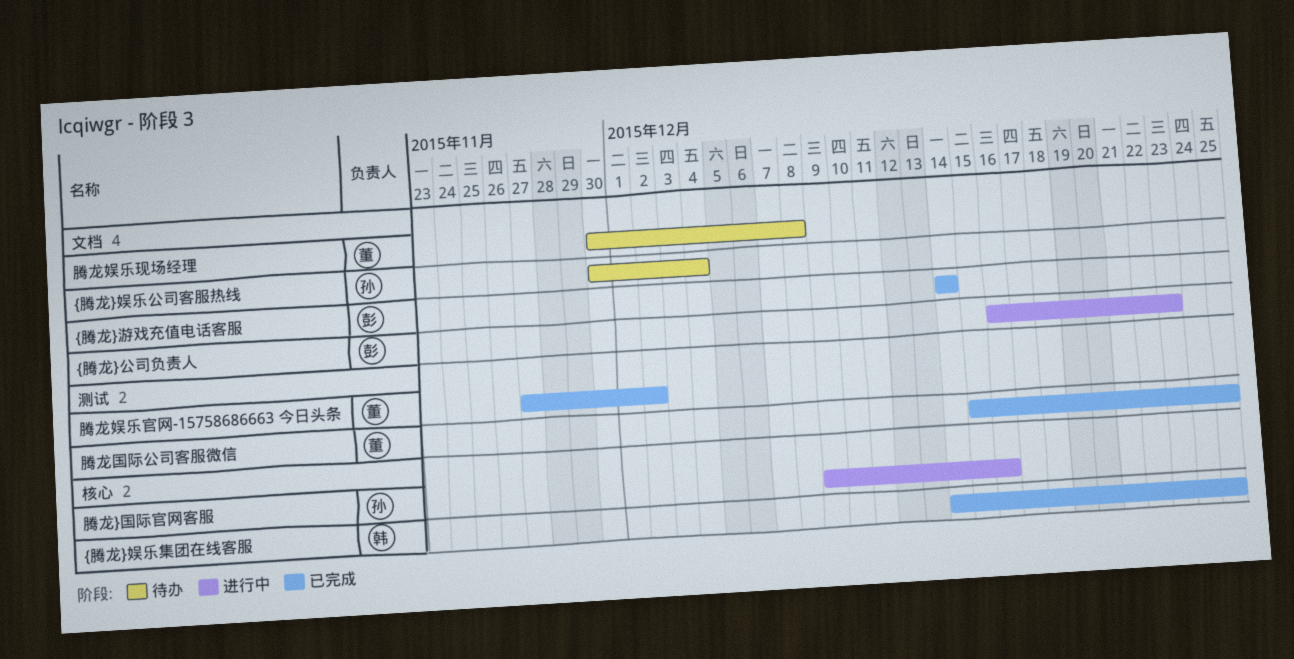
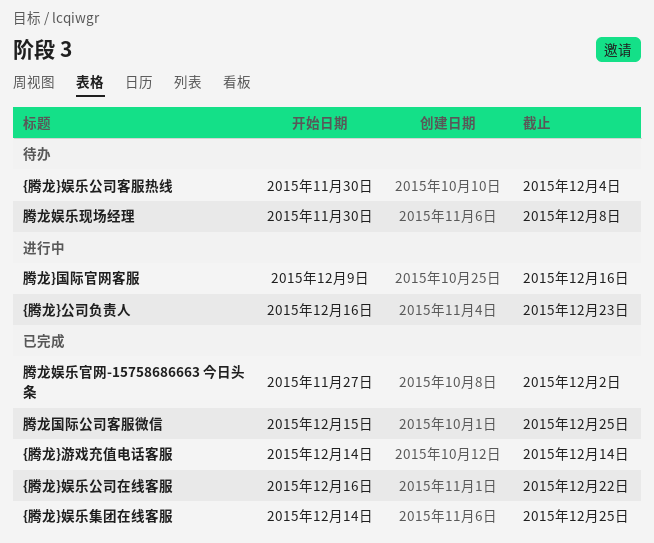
{腾龙}娱乐公司在线客服: none -> present

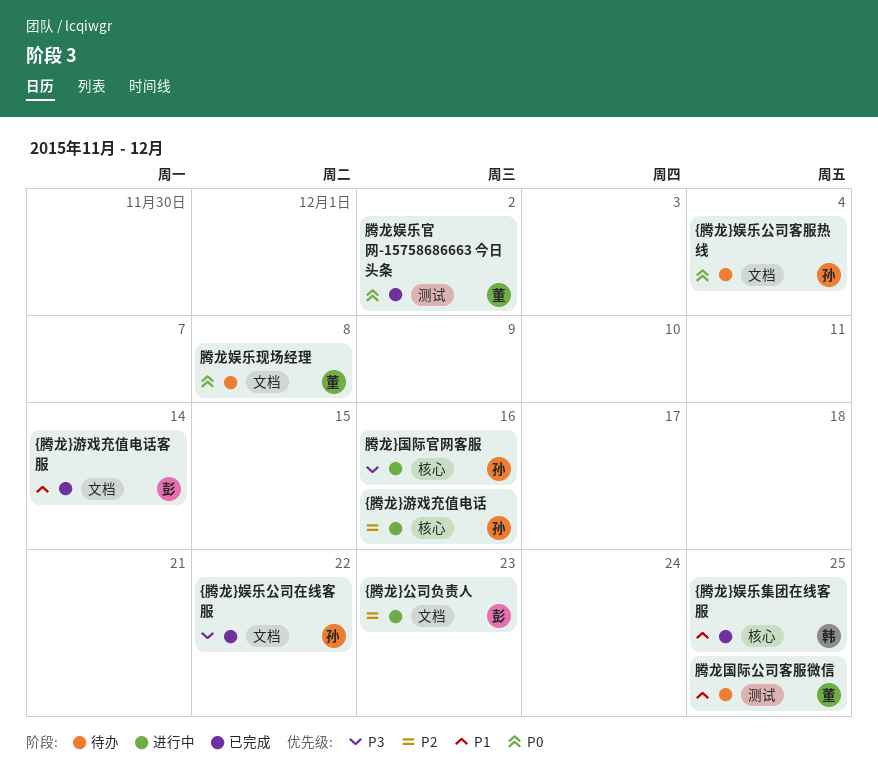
{腾龙}游戏充值电话: none -> present
腾龙国际公司客服微信, status: 已完成 -> 待办

